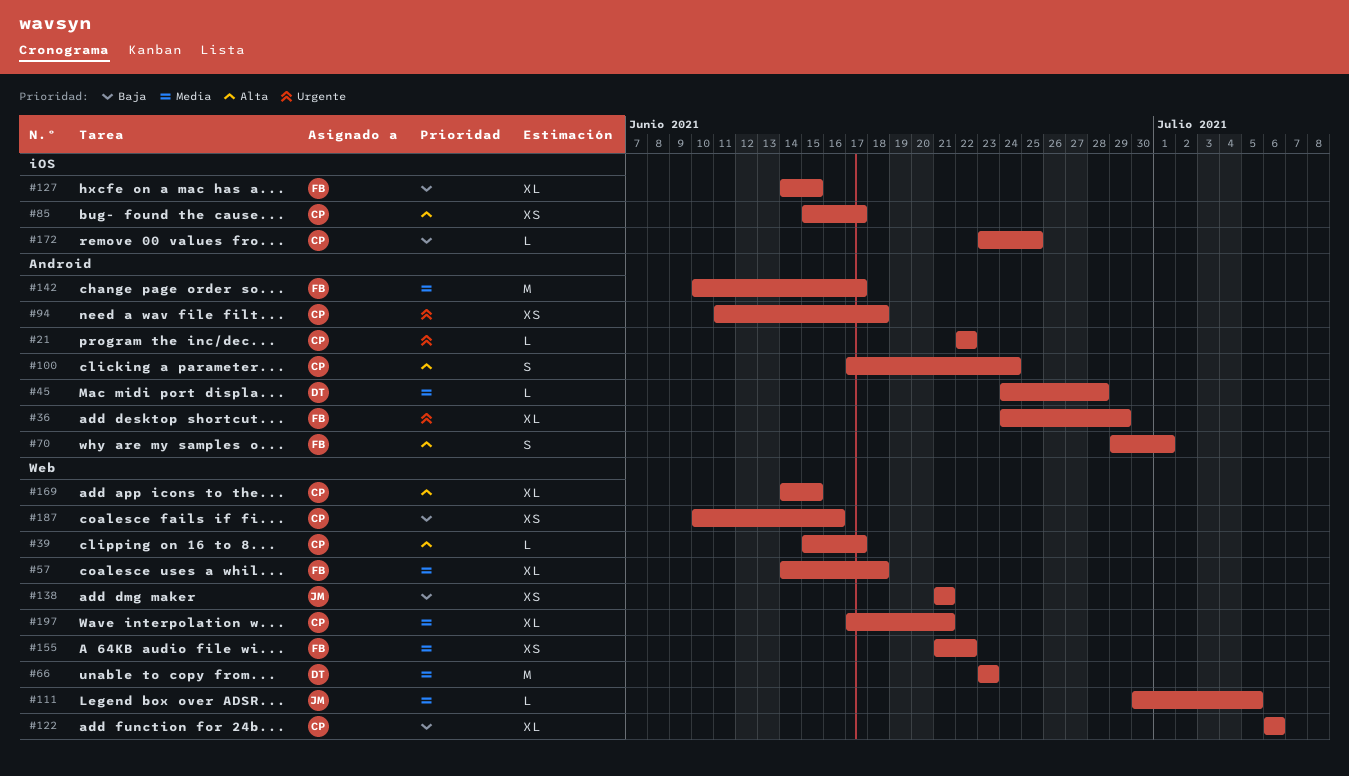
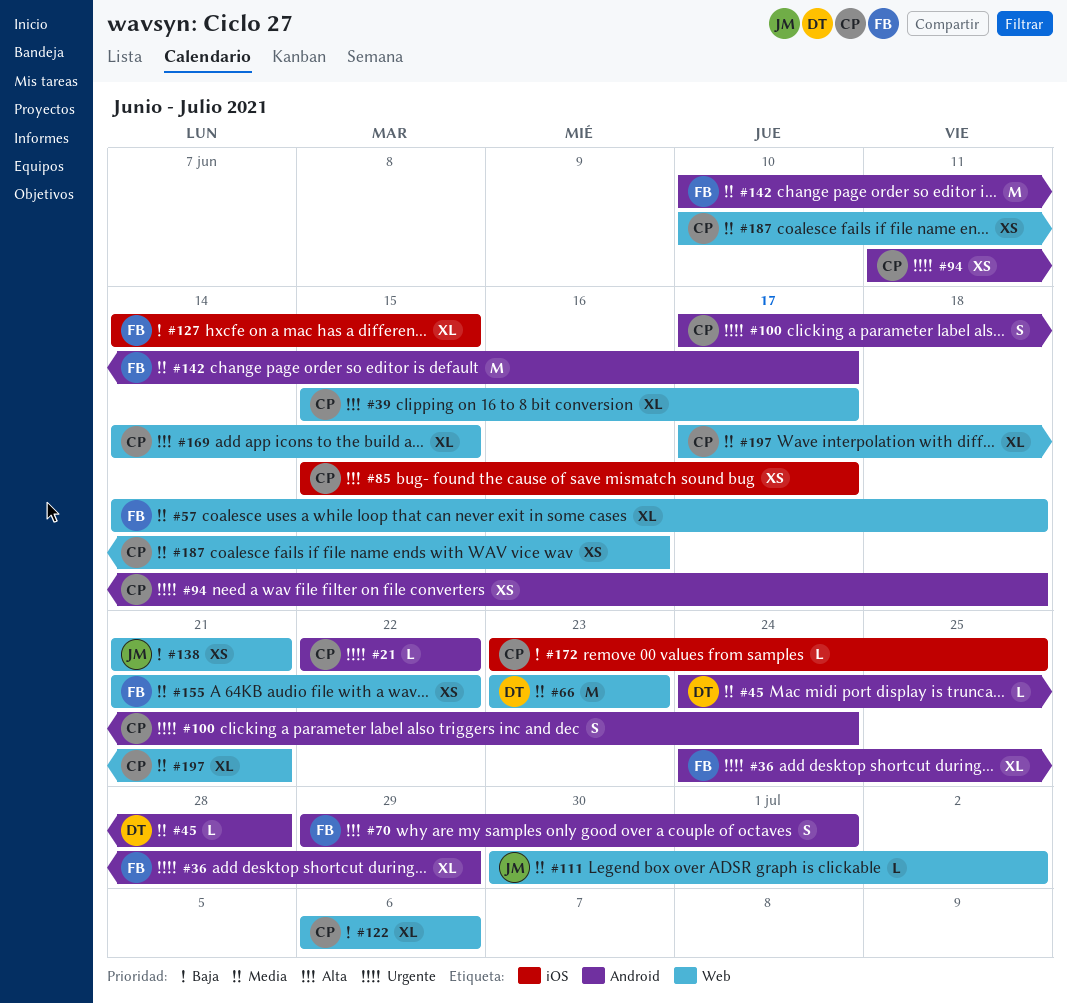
#39, estimate: L -> XL
#100, priority: Alta -> Urgente
#111, due: Jul 5 -> Jul 2
#187, priority: Baja -> Media

